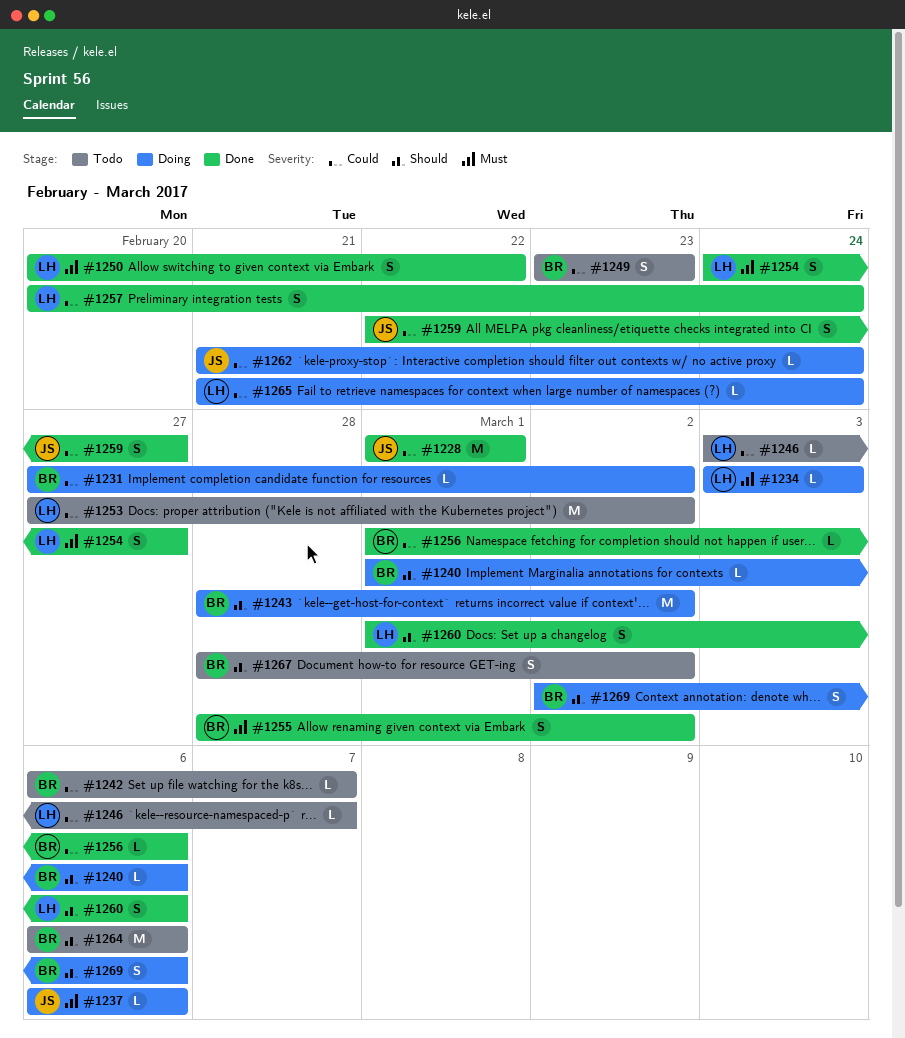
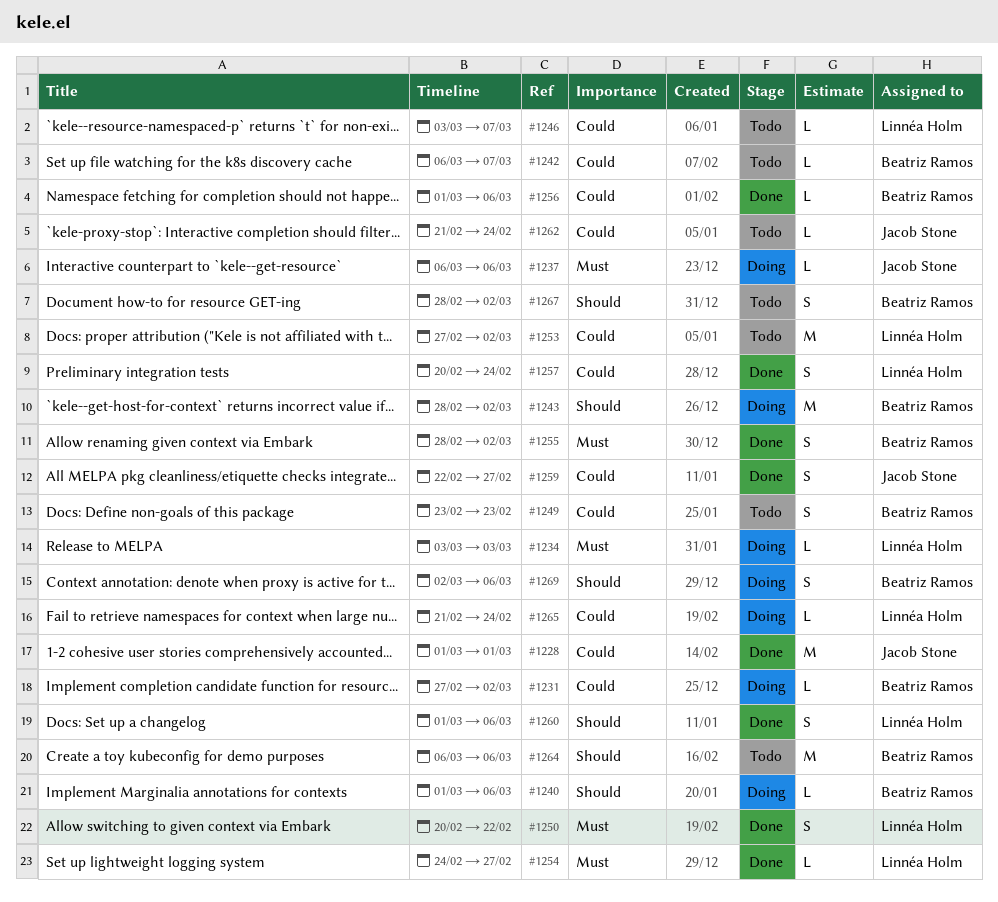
#1254, estimate: S -> L
#1262, status: Doing -> Todo

